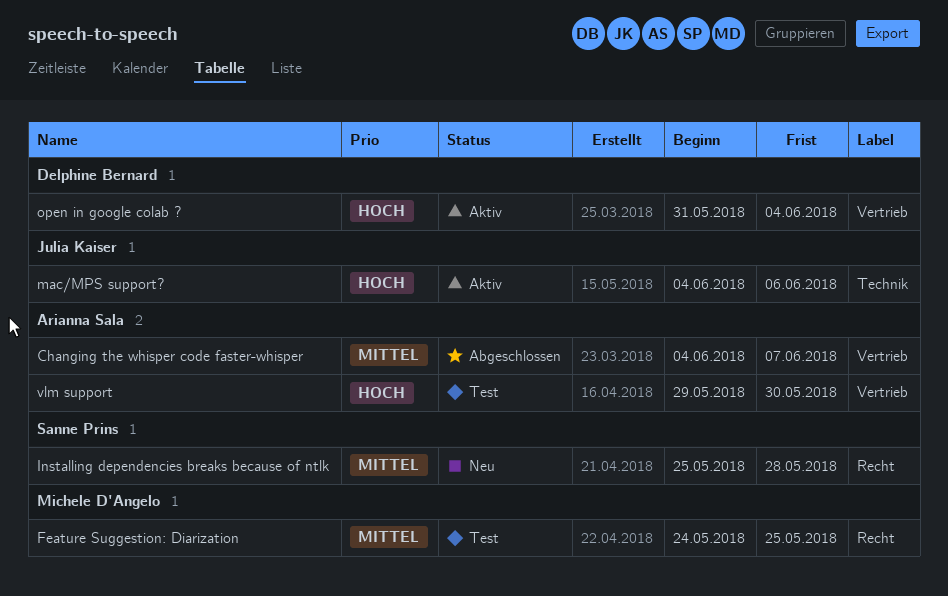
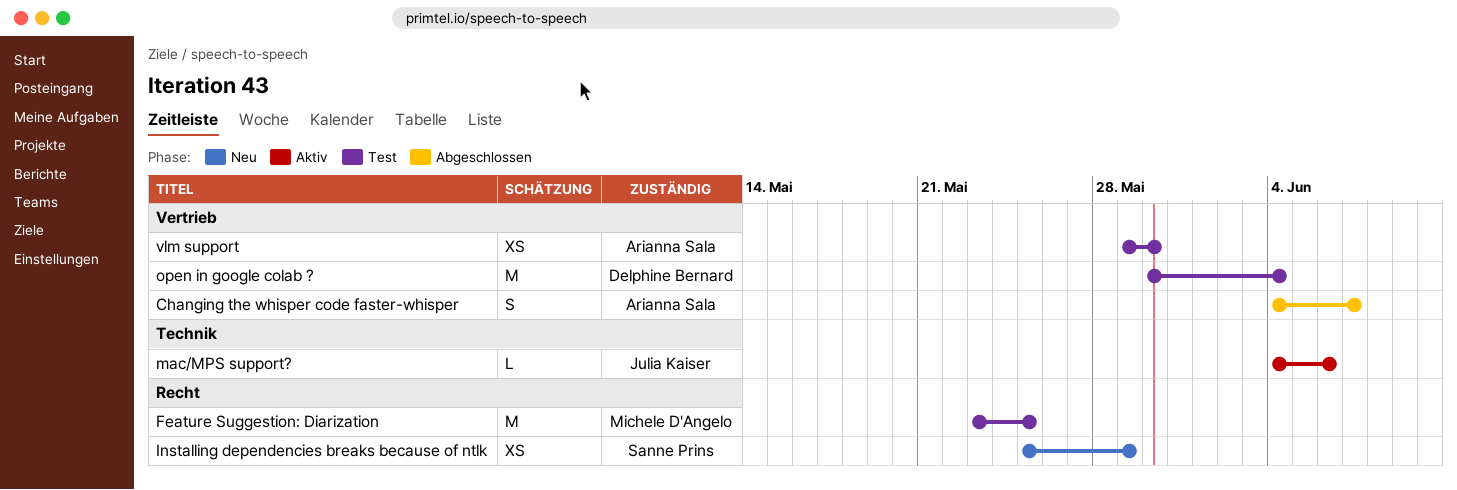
Feature Suggestion: Diarization, start: May 24 -> May 23
Installing dependencies breaks because of ntlk, due: May 28 -> May 29
open in google colab ?, status: Aktiv -> Test
open in google colab ?, start: May 31 -> May 30

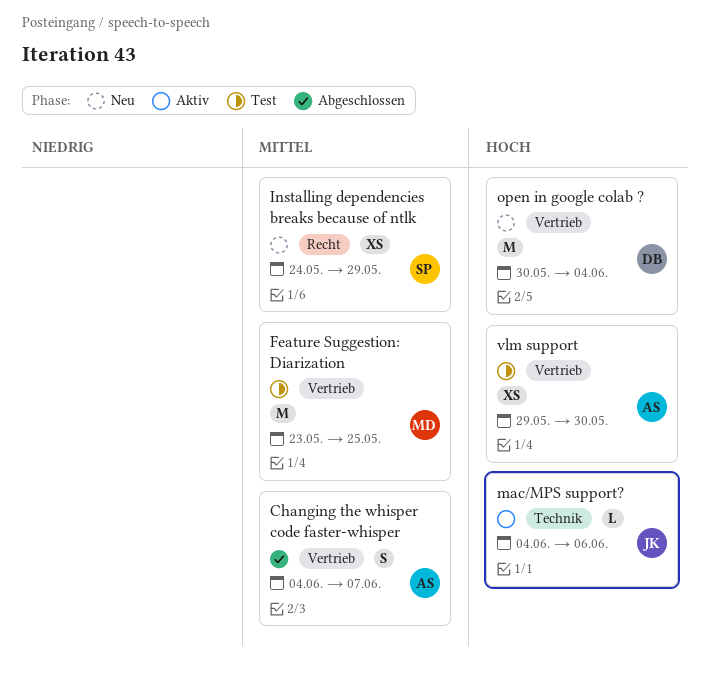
Feature Suggestion: Diarization, label: Recht -> Vertrieb
Installing dependencies breaks because of ntlk, start: May 25 -> May 24
open in google colab ?, status: Test -> Neu

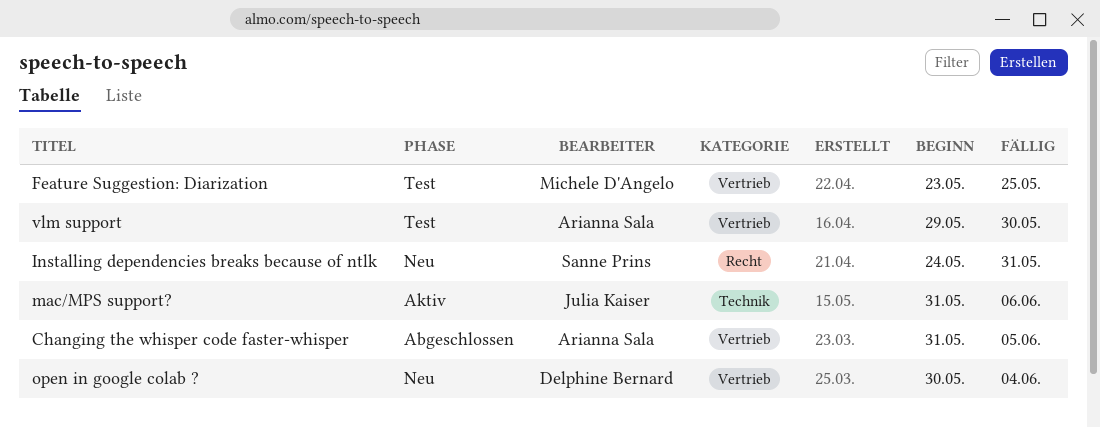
Changing the whisper code faster-whisper, start: Jun 4 -> May 31
Changing the whisper code faster-whisper, due: Jun 7 -> Jun 5
Installing dependencies breaks because of ntlk, due: May 29 -> May 31
mac/MPS support?, start: Jun 4 -> May 31

